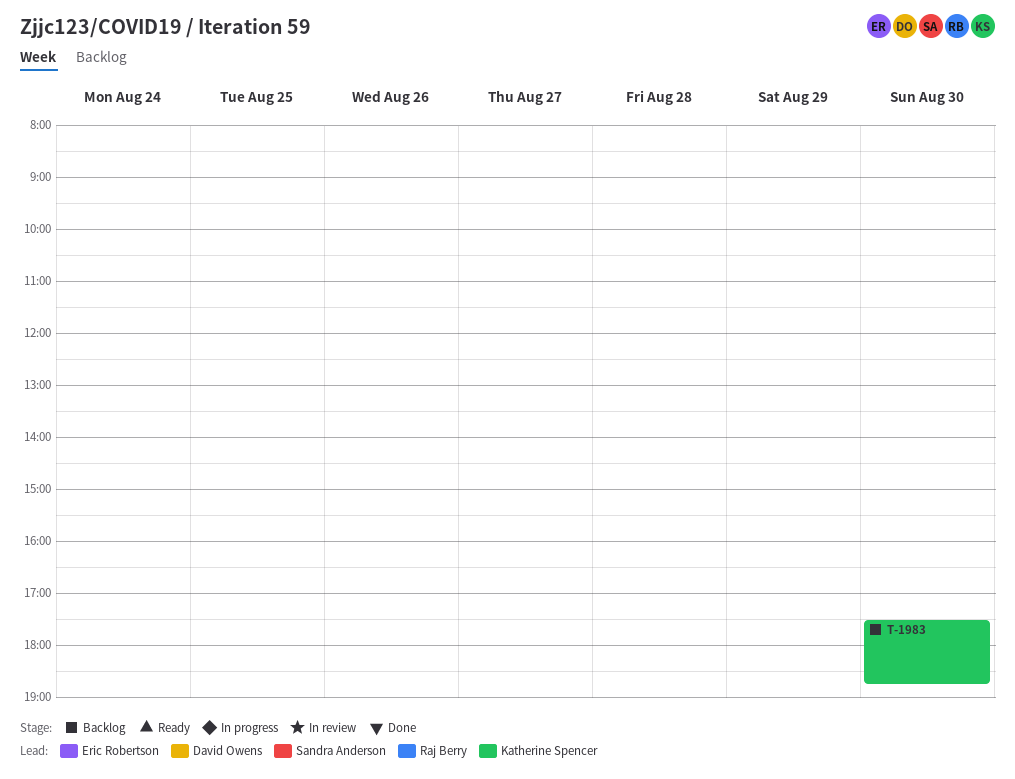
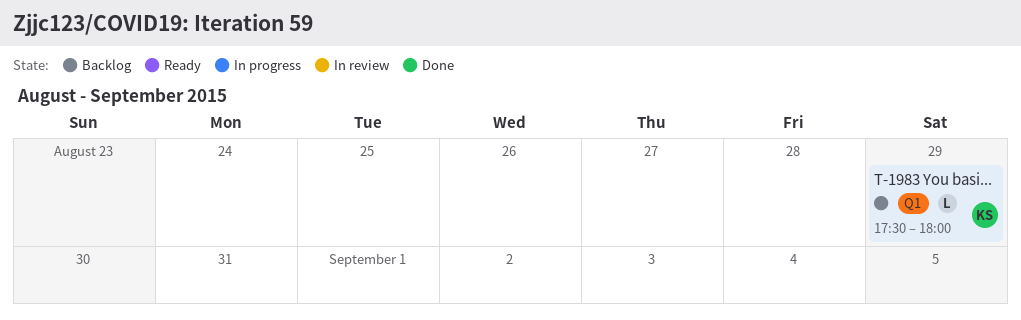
T-1983, day: Aug 30 -> Aug 29
T-1983, ends: 18:45 -> 18:00

